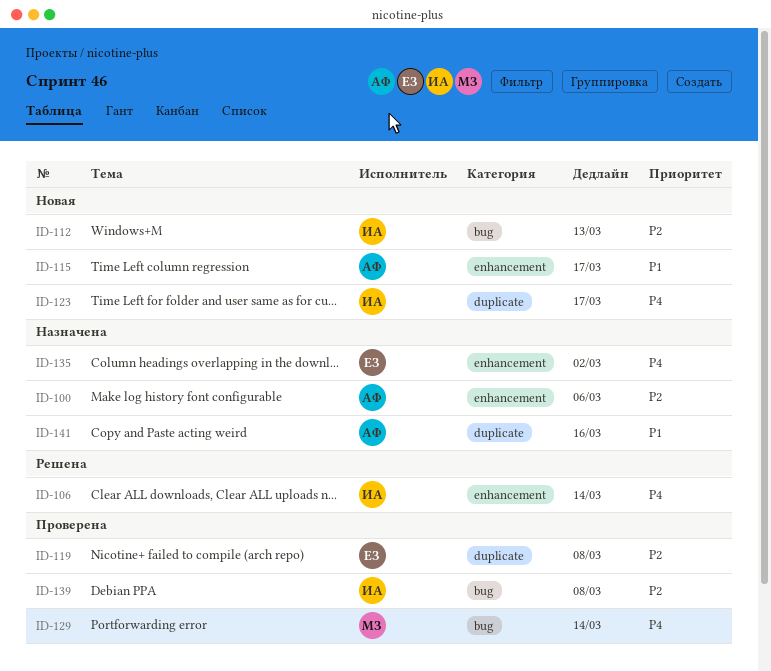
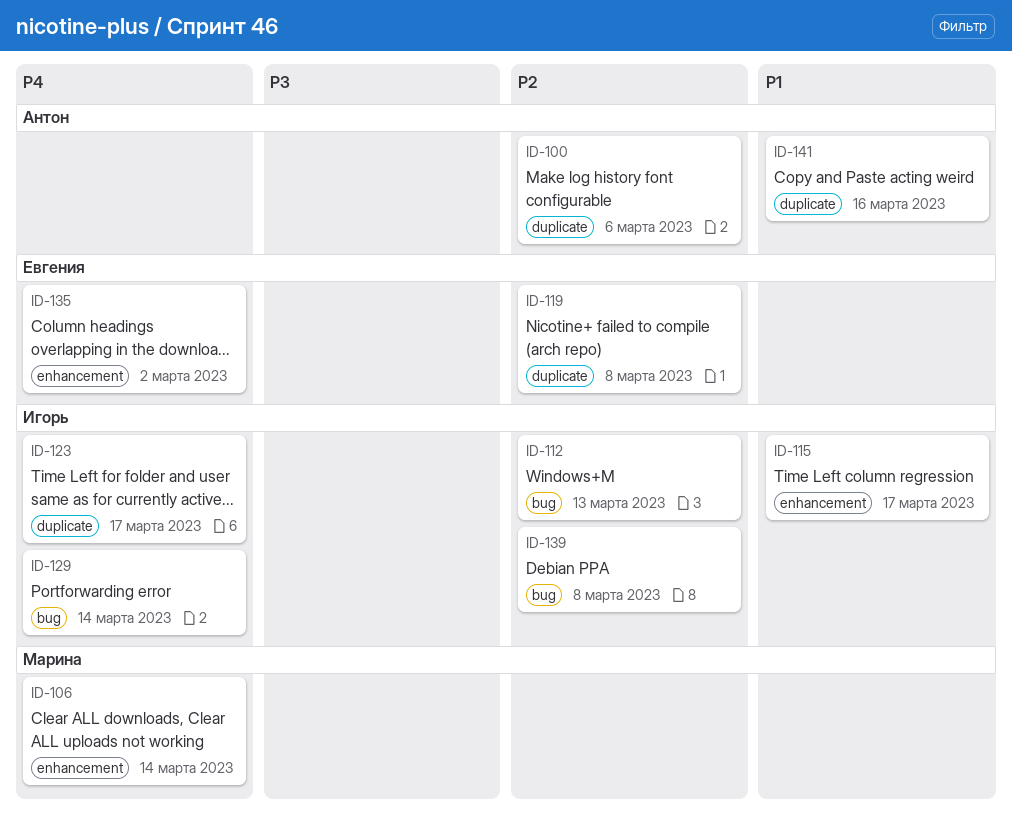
ID-100, label: enhancement -> duplicate
ID-106, owner: Игорь -> Марина
ID-115, owner: Антон -> Игорь
ID-129, owner: Марина -> Игорь

